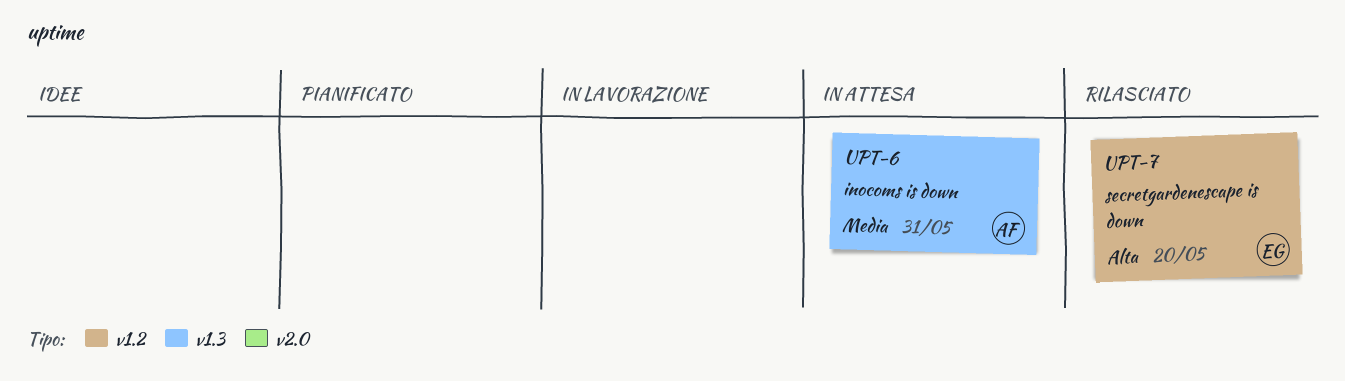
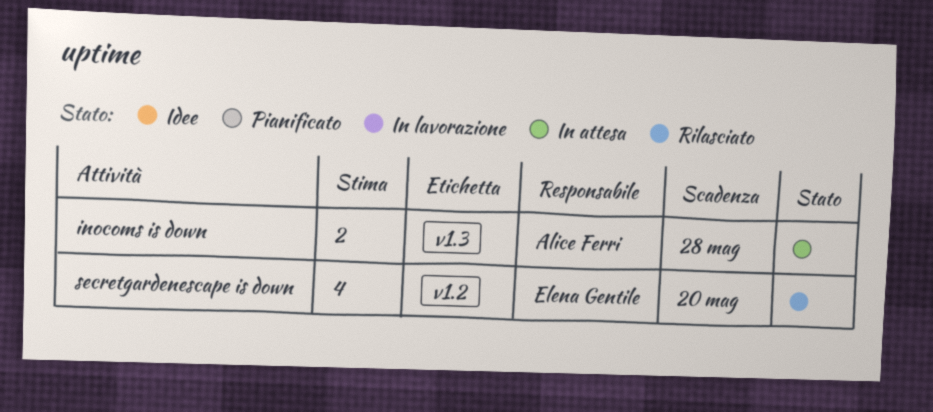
inocoms is down, due: May 31 -> May 28

